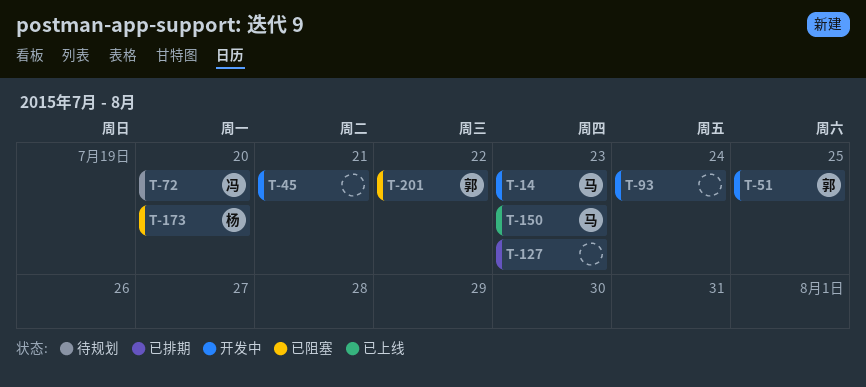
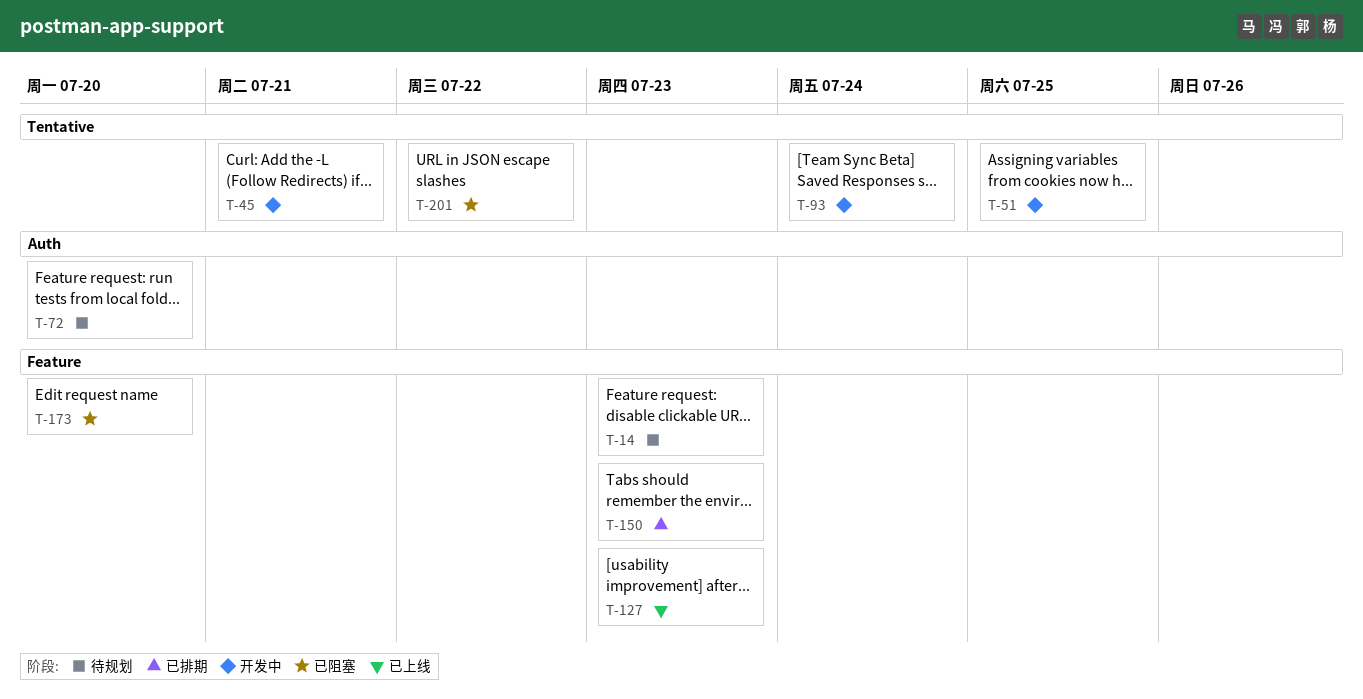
T-14, status: 开发中 -> 待规划
T-127, status: 已排期 -> 已上线
T-150, status: 已上线 -> 已排期

